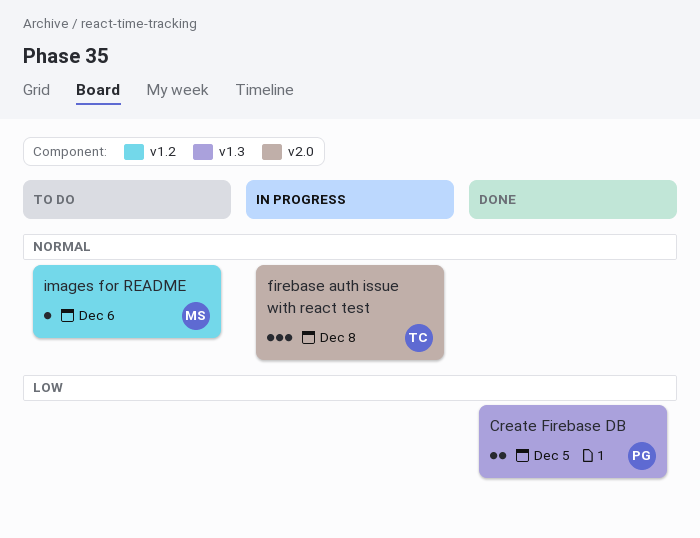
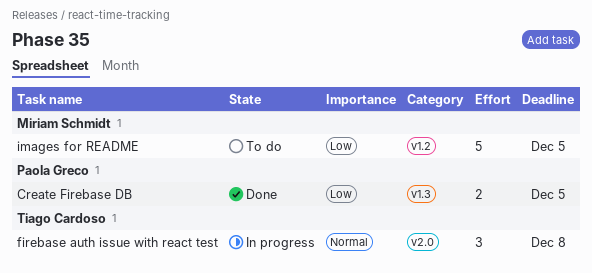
images for README, priority: Normal -> Low
images for README, estimate: 1 -> 5
images for README, due: Dec 6 -> Dec 5

